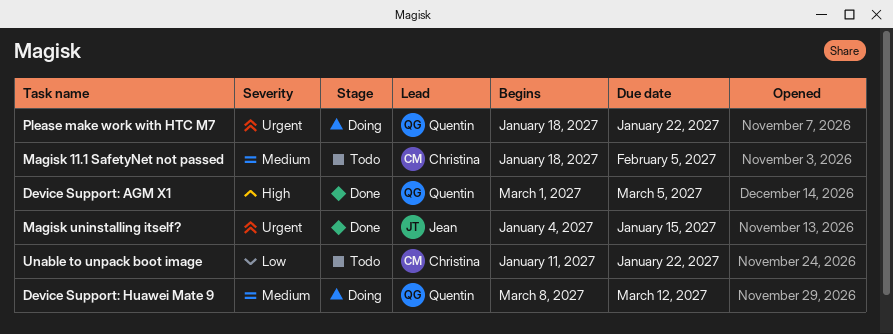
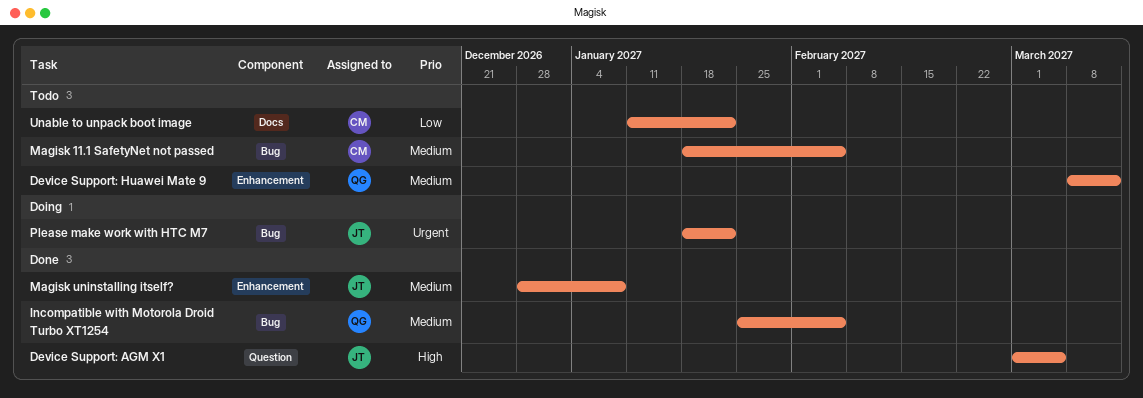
Device Support: AGM X1, owner: Quentin -> Jean
Device Support: Huawei Mate 9, status: Doing -> Todo
Incompatible with Motorola Droid Turbo XT1254: none -> present
Magisk uninstalling itself?, priority: Urgent -> Medium
Magisk uninstalling itself?, start: Jan 4 -> Dec 28
Magisk uninstalling itself?, due: Jan 15 -> Jan 8
Please make work with HTC M7, owner: Quentin -> Jean

